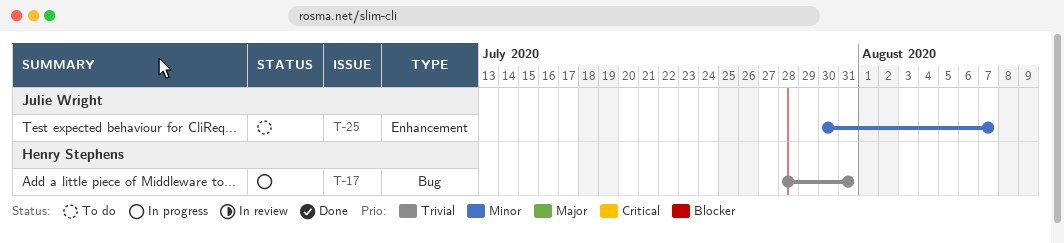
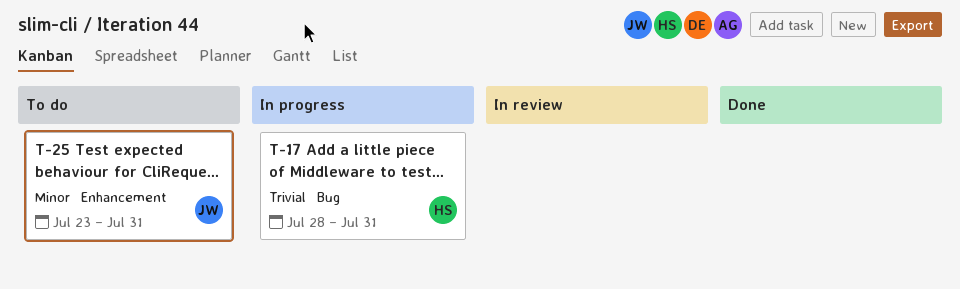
T-25, start: Jul 30 -> Jul 23
T-25, due: Aug 7 -> Jul 31

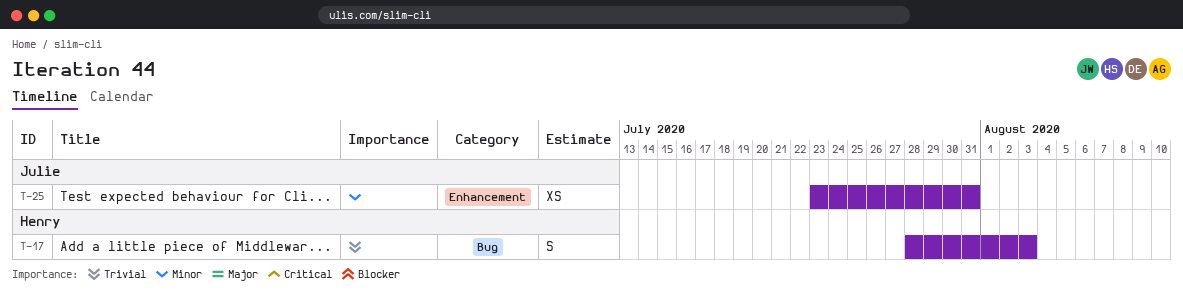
T-17, due: Jul 31 -> Aug 3

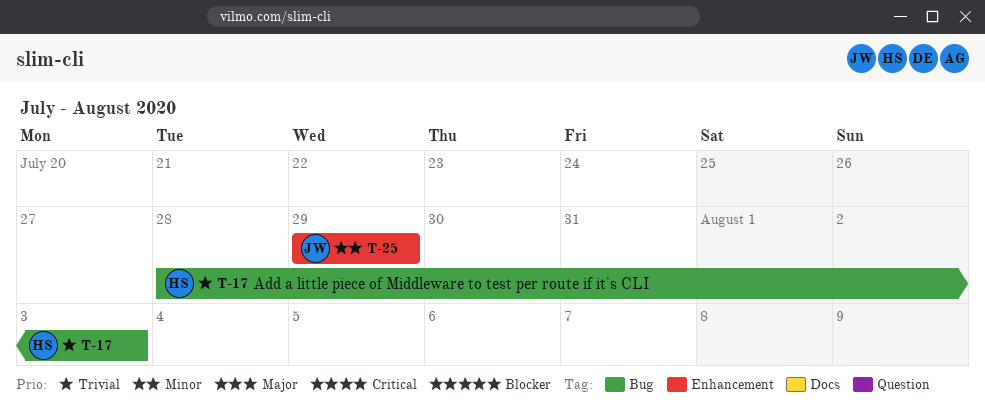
T-25, start: Jul 23 -> Jul 29
T-25, due: Jul 31 -> Jul 29

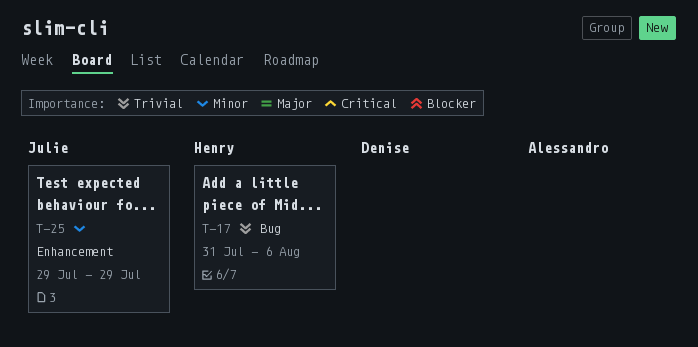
T-17, start: Jul 28 -> Jul 31
T-17, due: Aug 3 -> Aug 6

